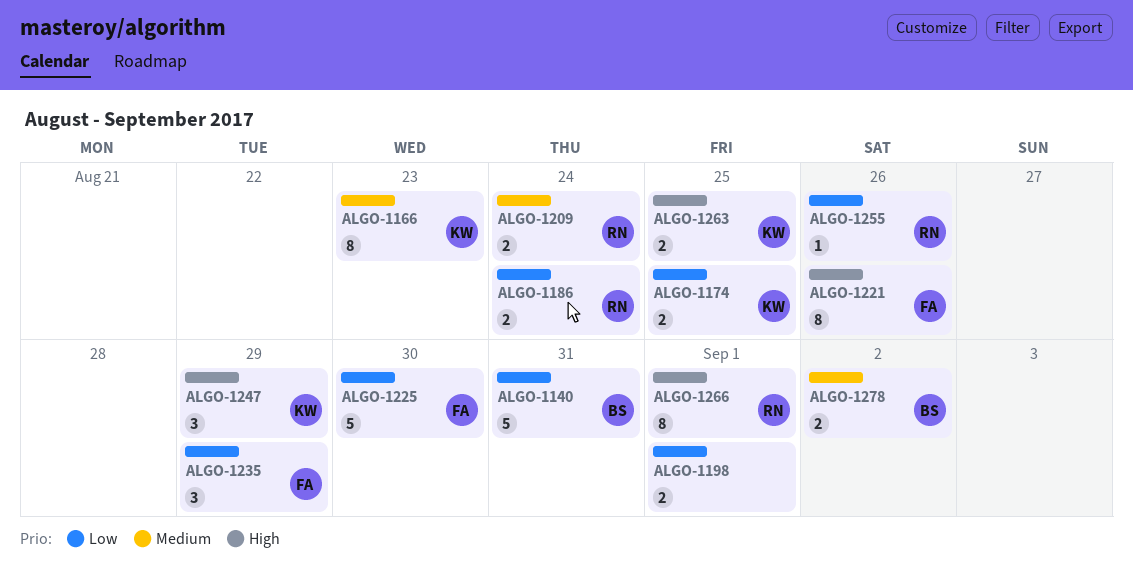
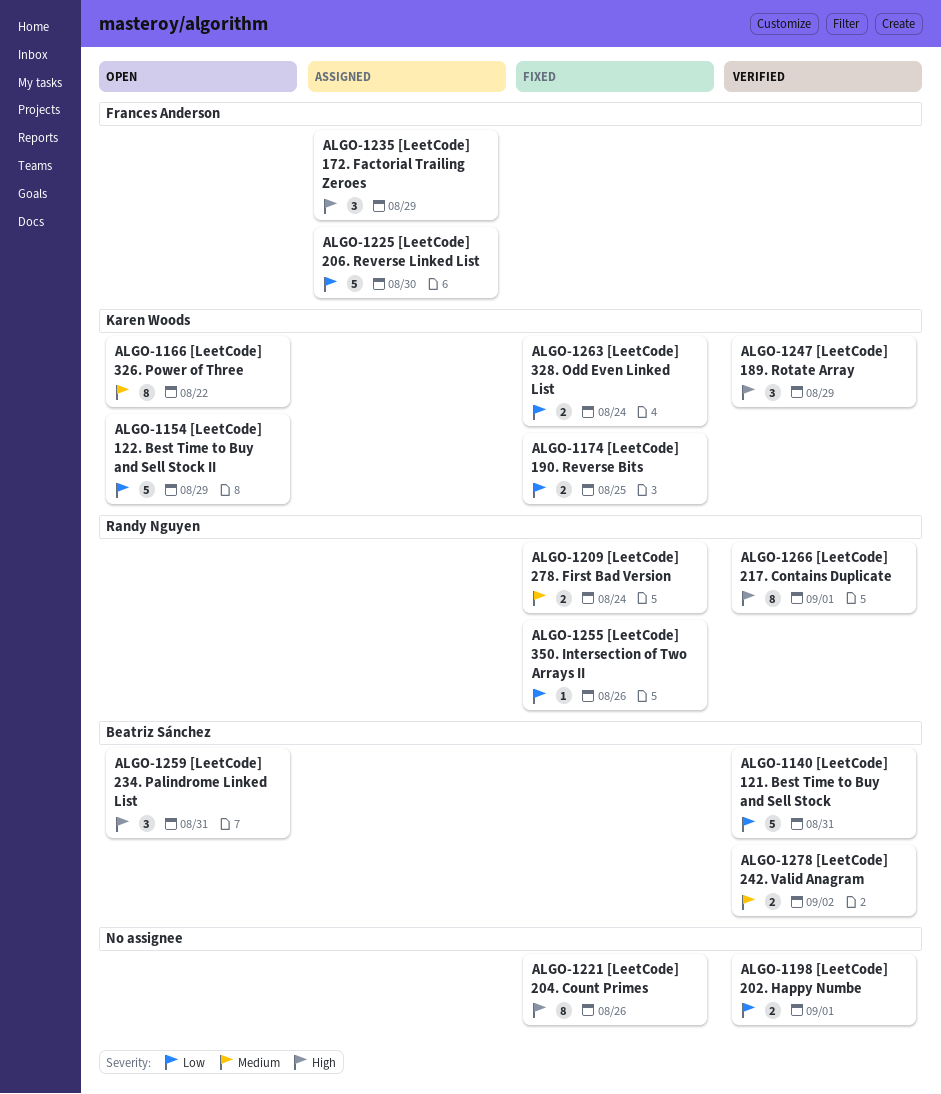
ALGO-1154: none -> present
ALGO-1166, due: Aug 23 -> Aug 22
ALGO-1186: present -> none
ALGO-1221, owner: Frances Anderson -> none
ALGO-1235, priority: Low -> High
ALGO-1259: none -> present
ALGO-1263, priority: High -> Low
ALGO-1263, due: Aug 25 -> Aug 24

